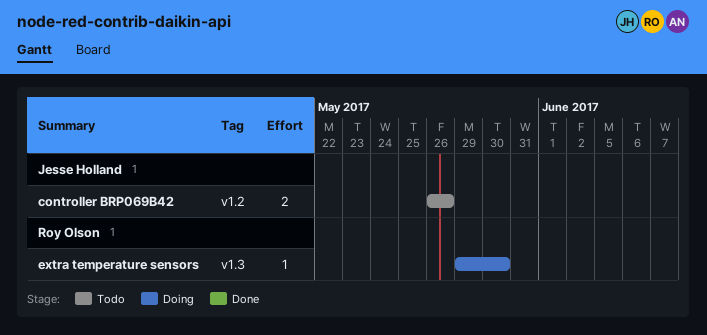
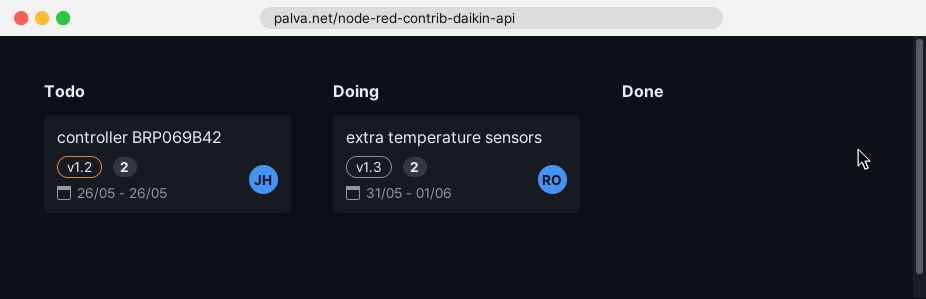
extra temperature sensors, estimate: 1 -> 2
extra temperature sensors, start: May 29 -> May 31
extra temperature sensors, due: May 30 -> Jun 1

